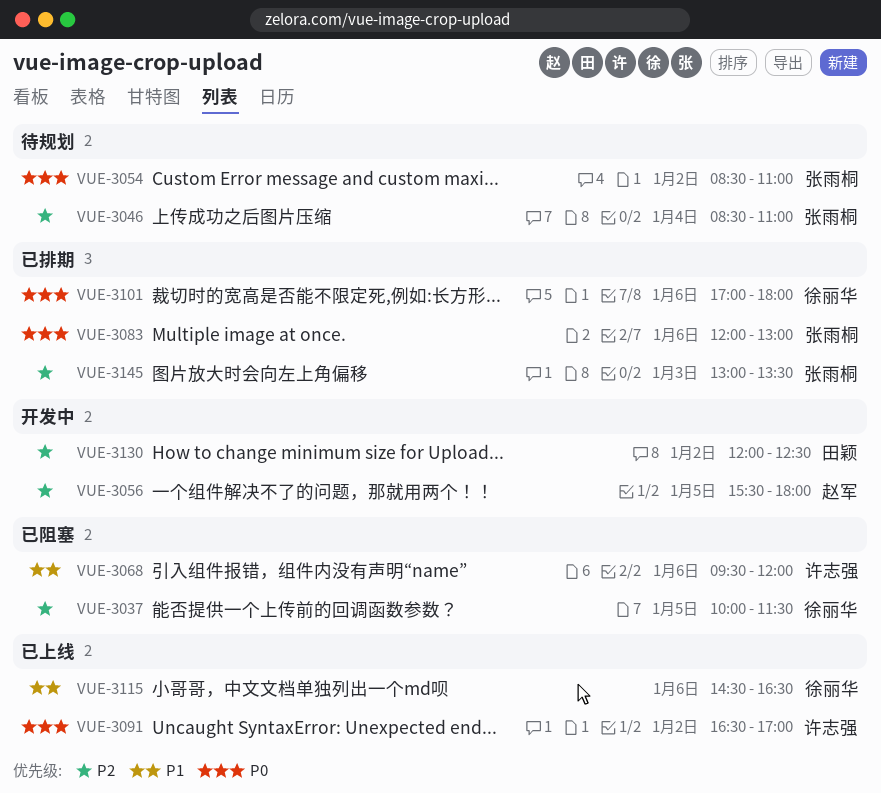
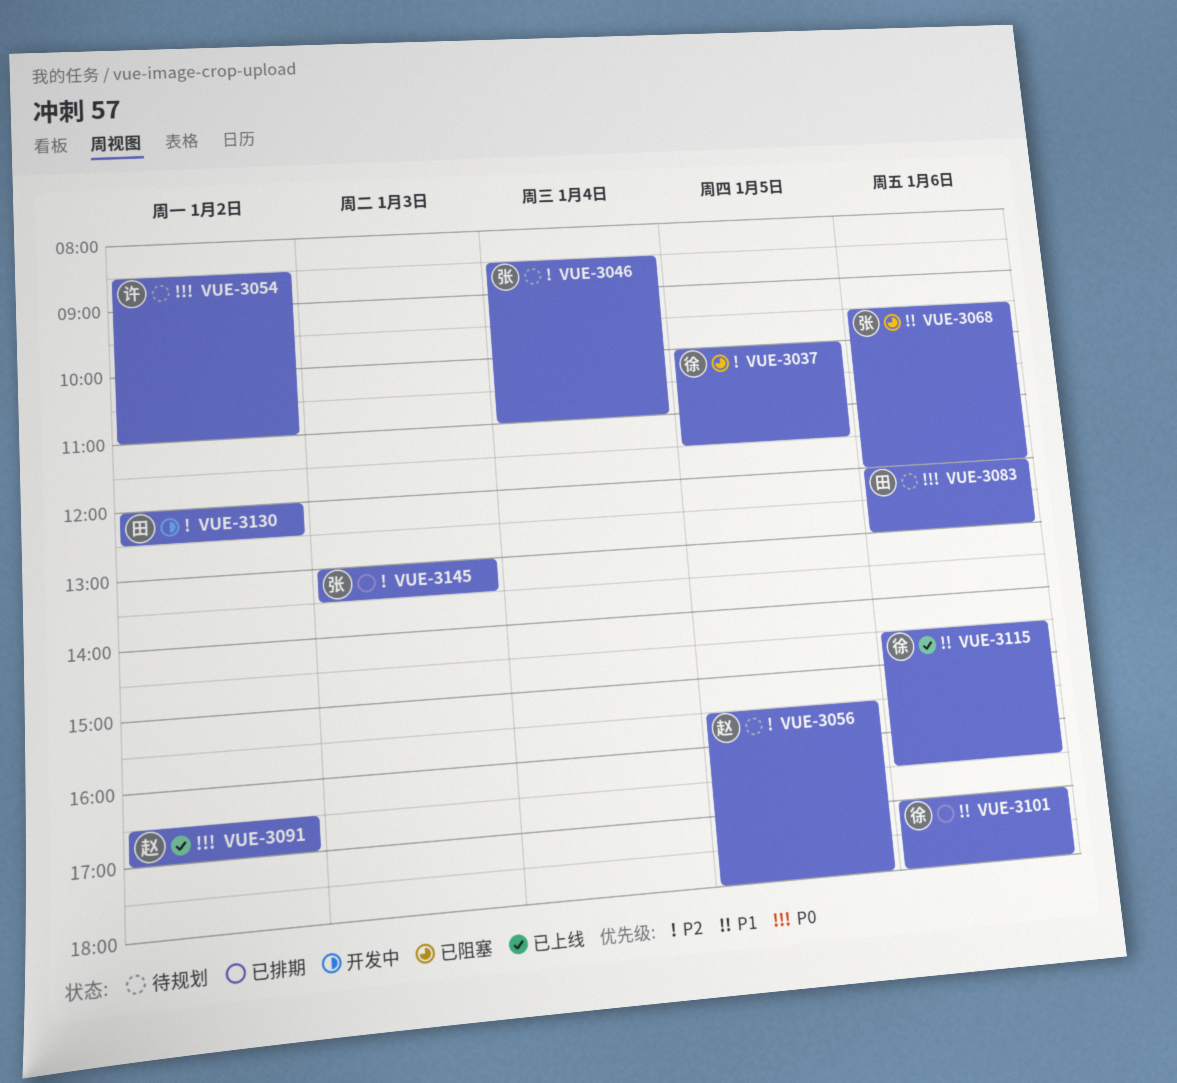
VUE-3054, owner: 张雨桐 -> 许志强
VUE-3056, status: 开发中 -> 待规划
VUE-3068, owner: 许志强 -> 张雨桐
VUE-3083, status: 已排期 -> 待规划
VUE-3083, owner: 张雨桐 -> 田颖
VUE-3091, owner: 许志强 -> 赵军
VUE-3101, priority: P0 -> P1

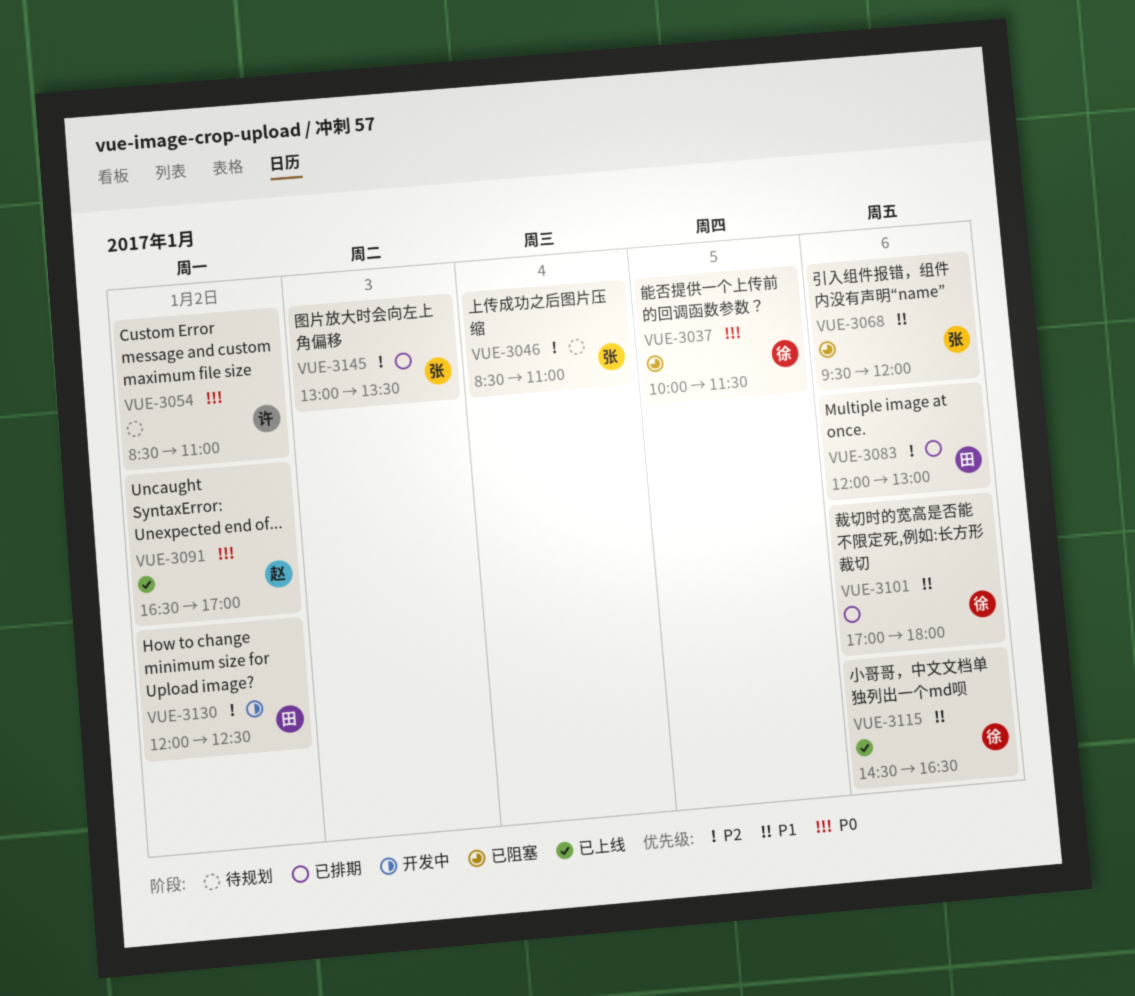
VUE-3037, priority: P2 -> P0
VUE-3056: present -> none
VUE-3083, status: 待规划 -> 已排期
VUE-3083, priority: P0 -> P2

